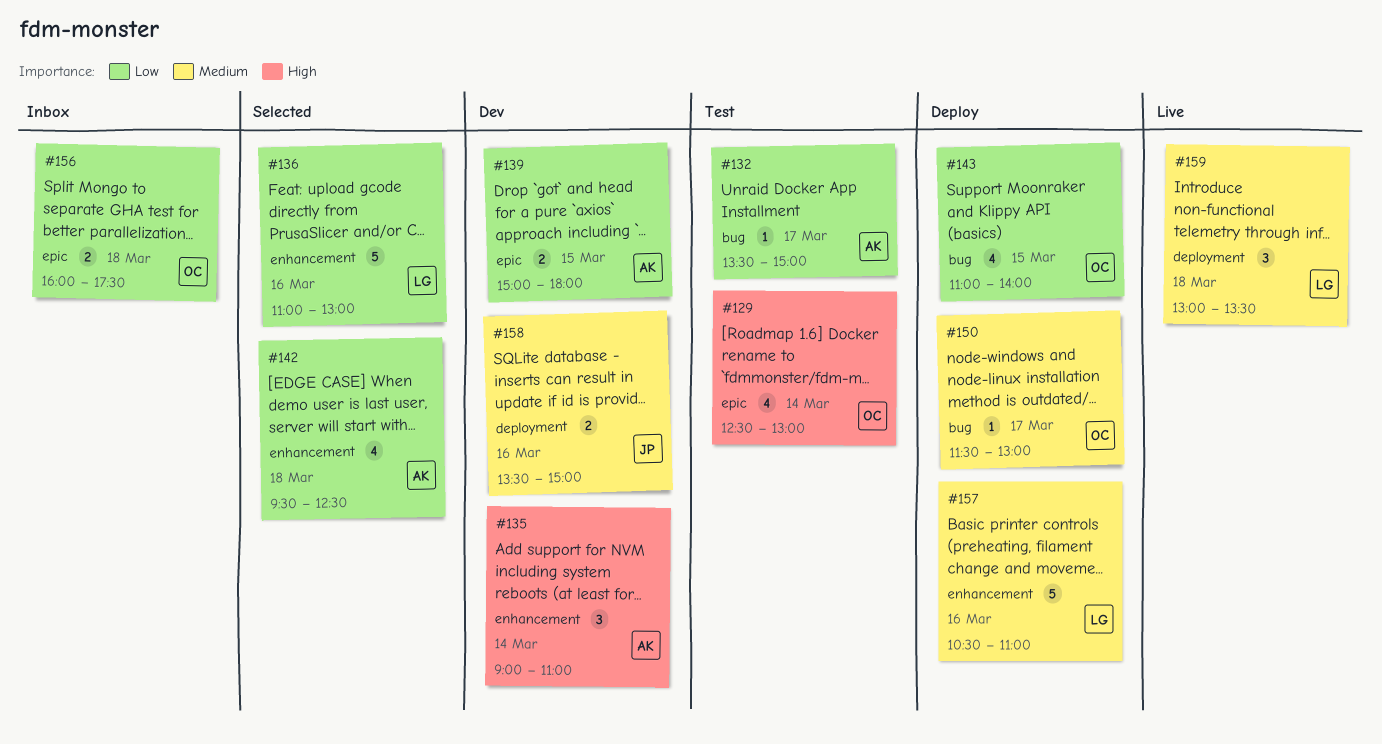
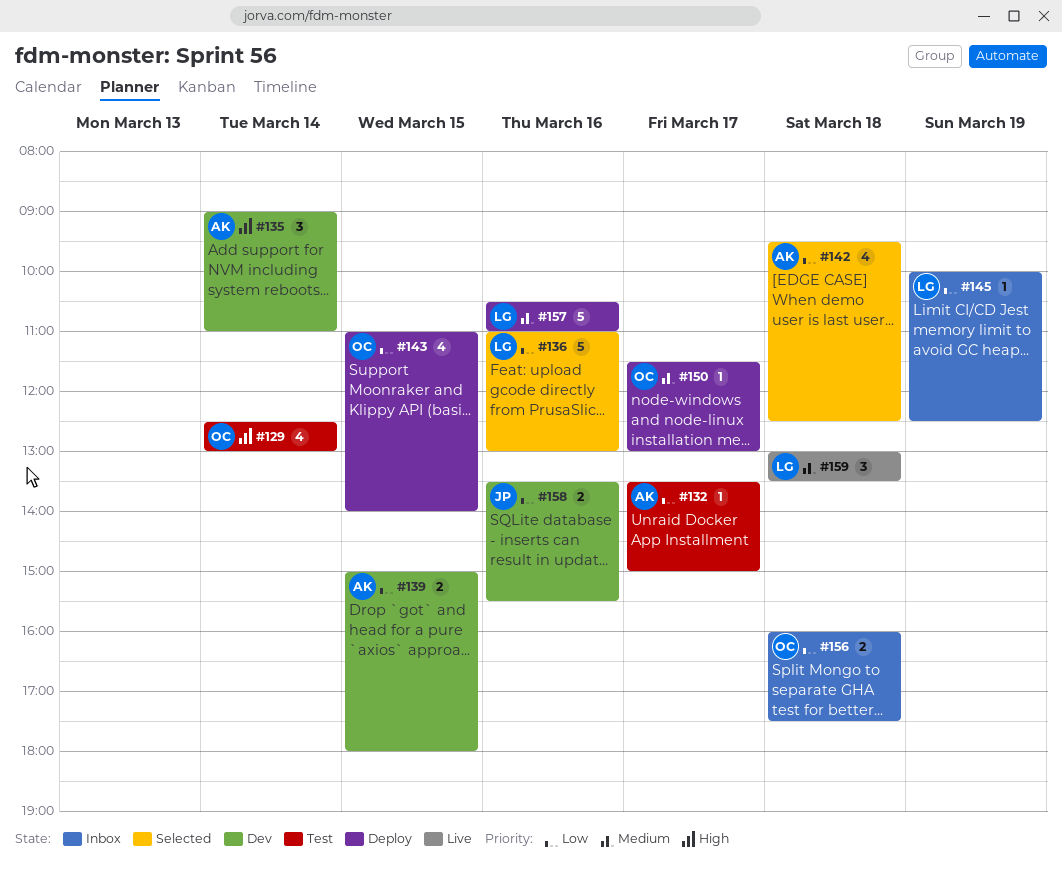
#145: none -> present
#158, priority: Medium -> Low
#158, ends: 15:00 -> 15:30

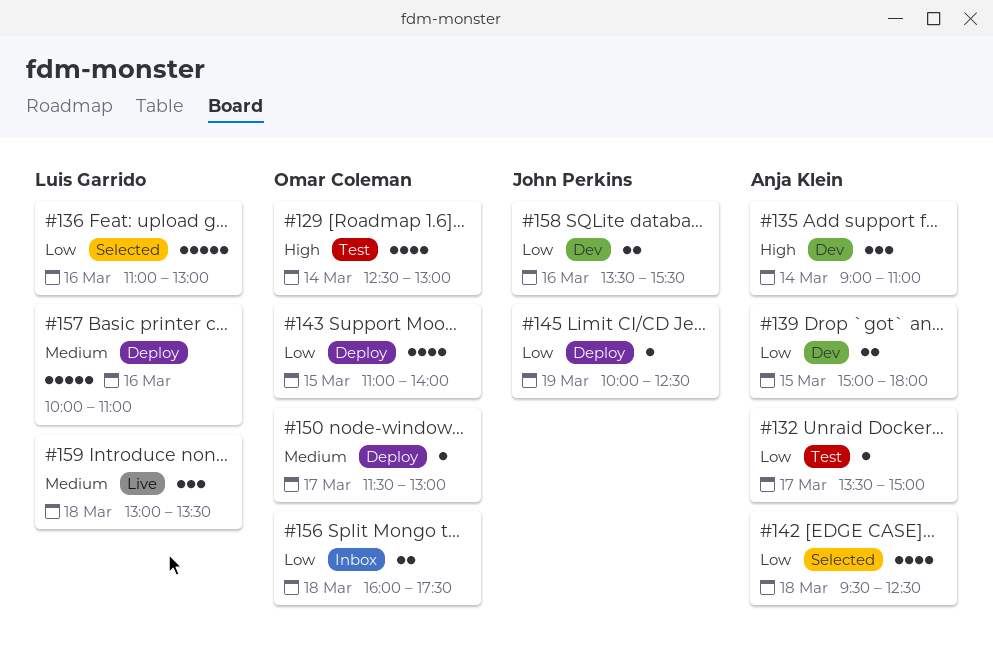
#145, status: Inbox -> Deploy
#145, owner: Luis Garrido -> John Perkins
#157, begins: 10:30 -> 10:00

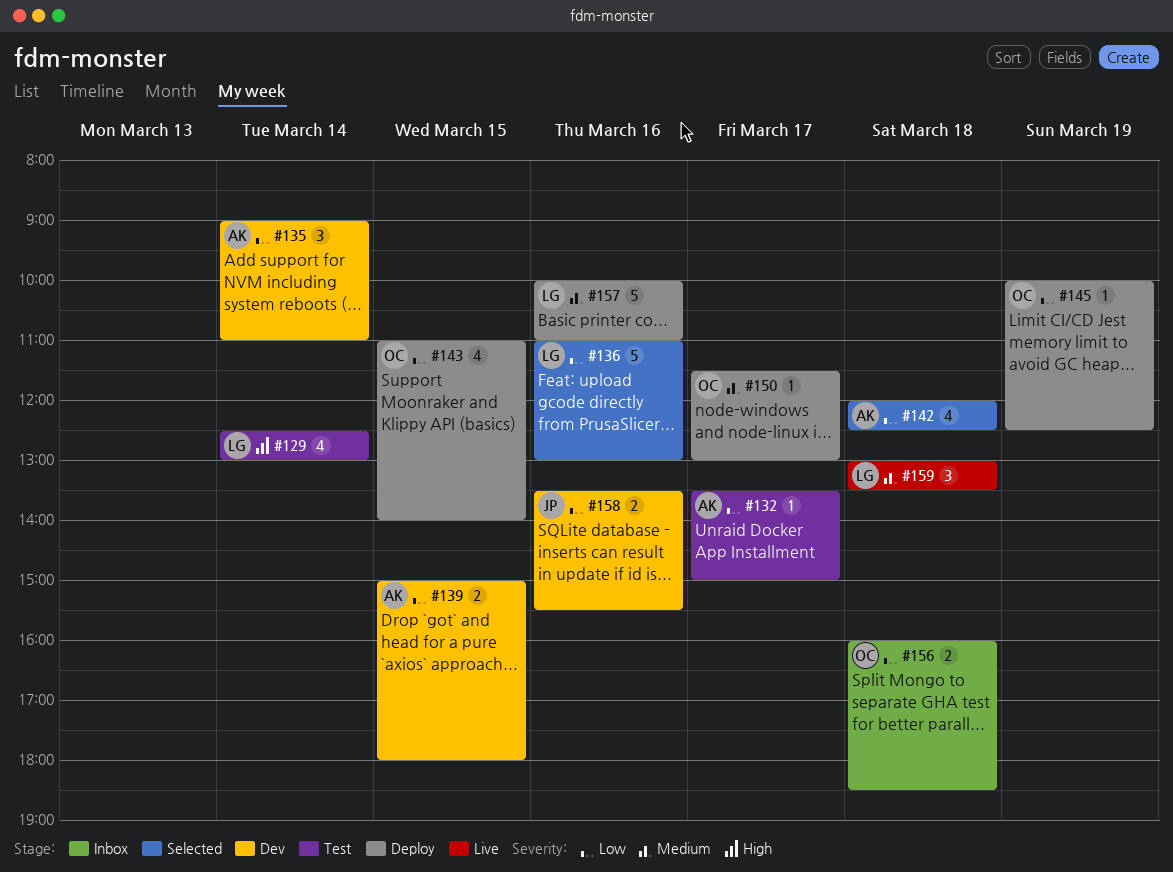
#129, owner: Omar Coleman -> Luis Garrido
#135, priority: High -> Low
#142, begins: 09:30 -> 12:00
#145, owner: John Perkins -> Omar Coleman
#156, ends: 17:30 -> 18:30

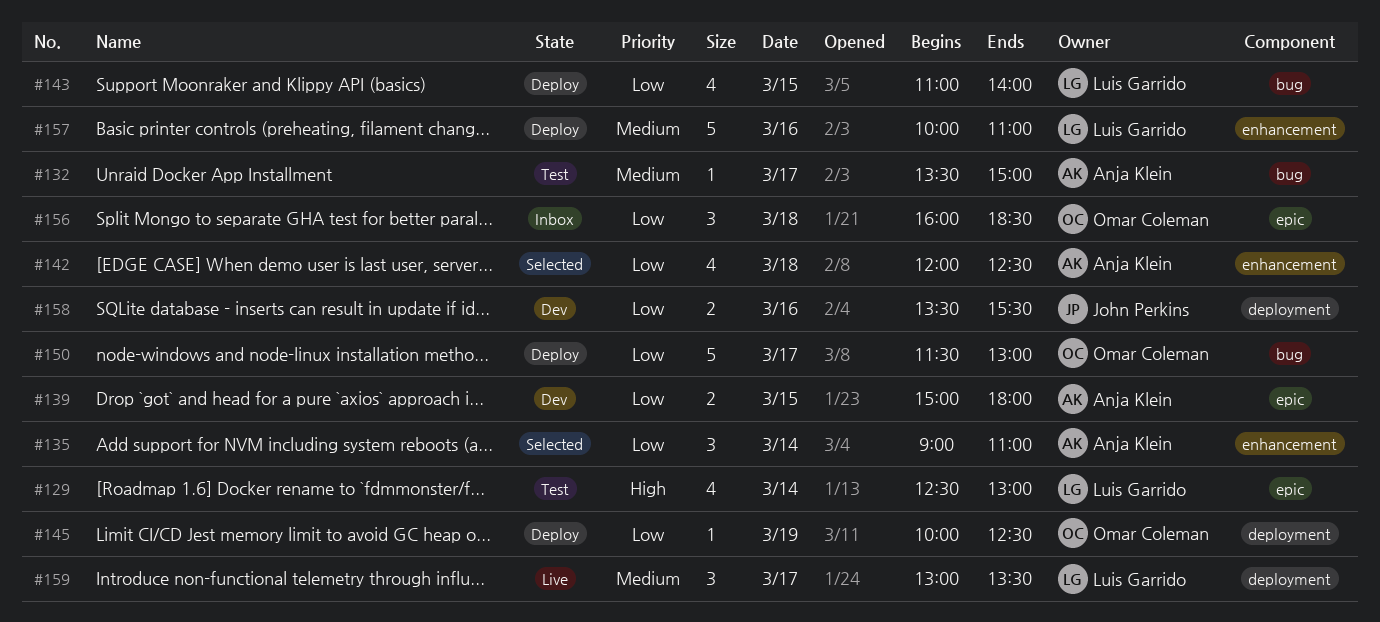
#132, priority: Low -> Medium
#135, status: Dev -> Selected
#136: present -> none
#143, owner: Omar Coleman -> Luis Garrido
#150, priority: Medium -> Low
#150, estimate: 1 -> 5
#156, estimate: 2 -> 3
#159, day: Mar 18 -> Mar 17

